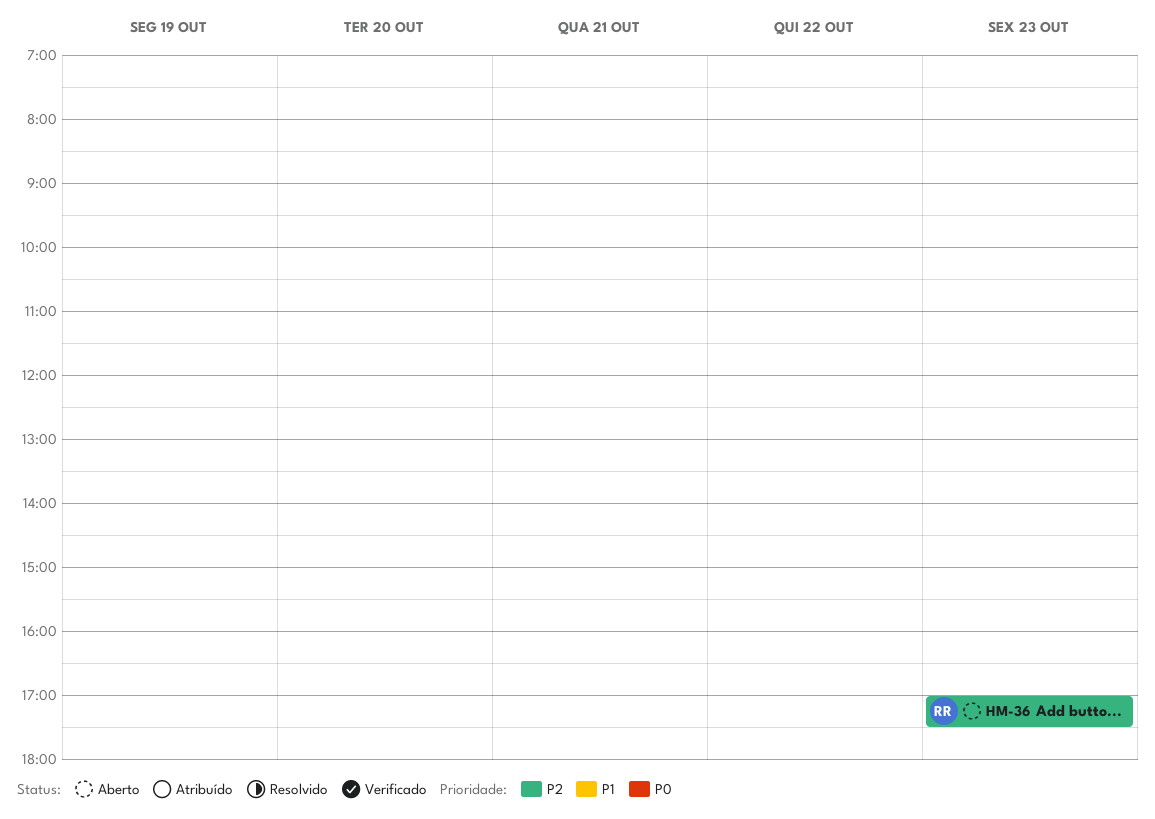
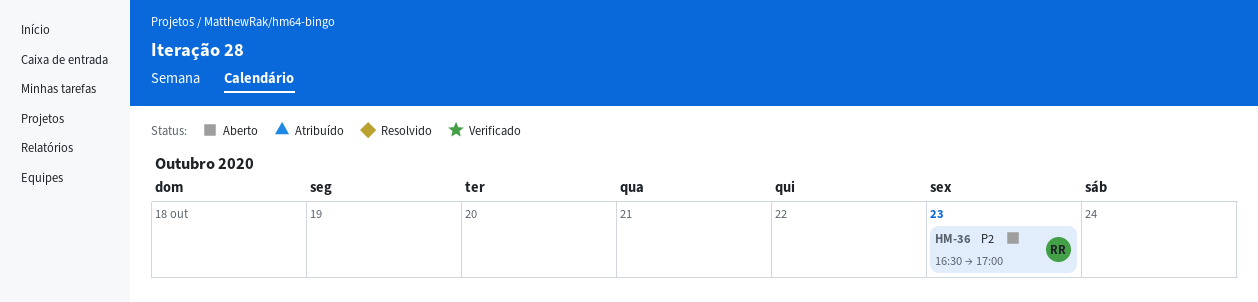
HM-36, begins: 17:00 -> 16:30
HM-36, ends: 17:30 -> 17:00

